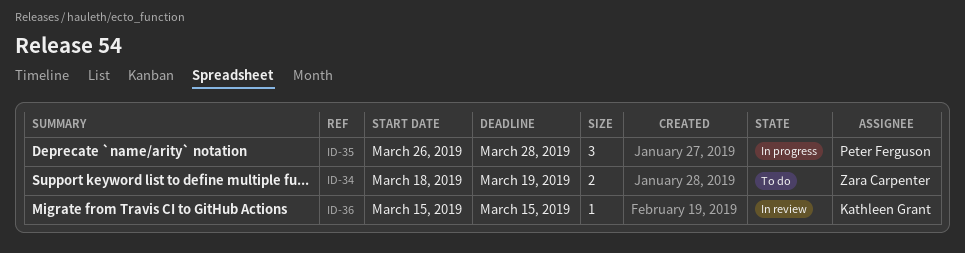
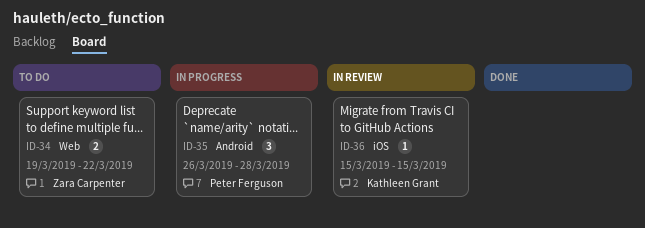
ID-34, start: Mar 18 -> Mar 19
ID-34, due: Mar 19 -> Mar 22

